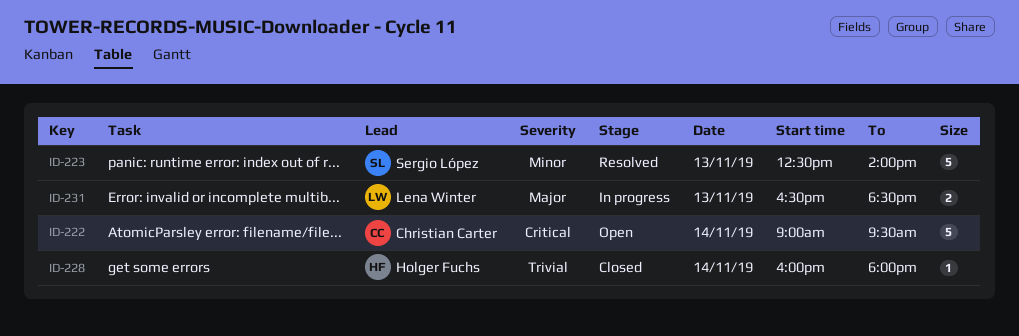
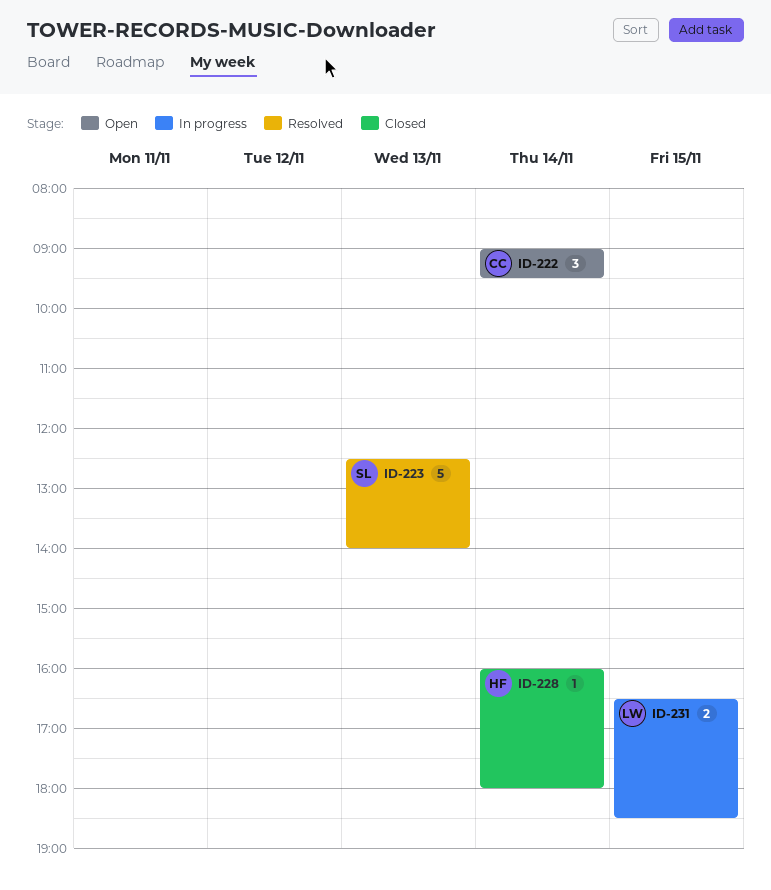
ID-222, estimate: 5 -> 3
ID-231, day: Nov 13 -> Nov 15

